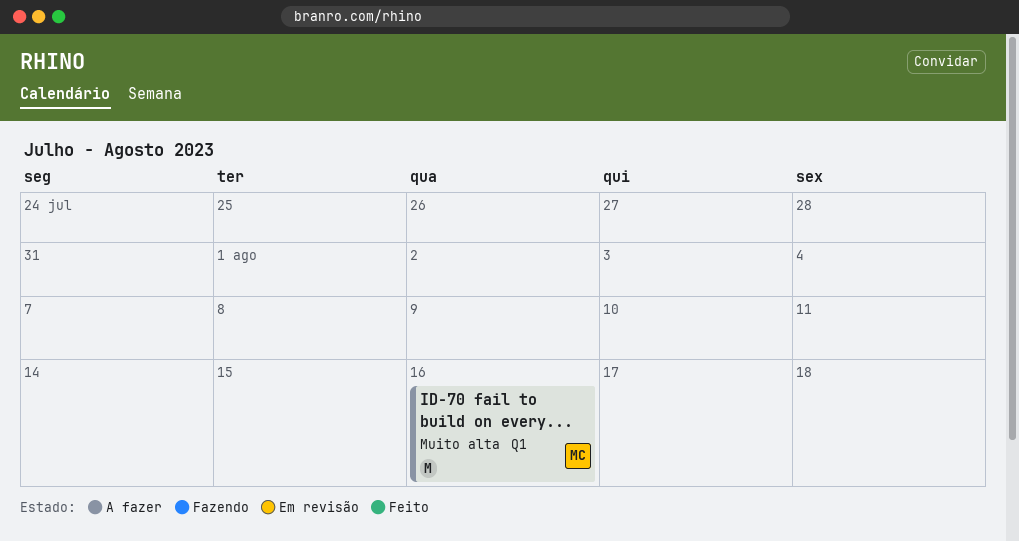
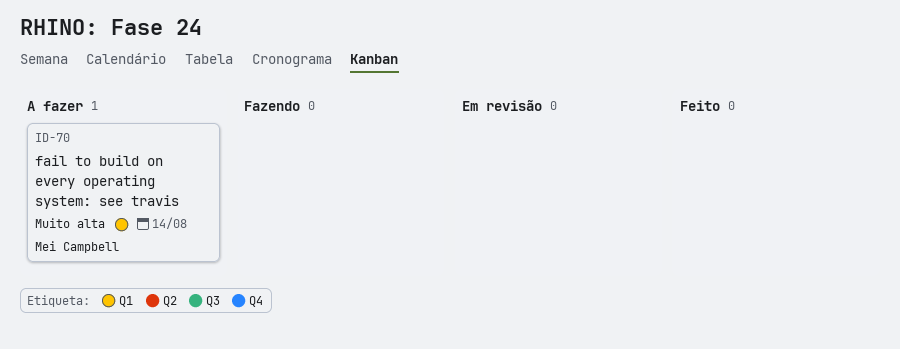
ID-70, due: Aug 16 -> Aug 14

